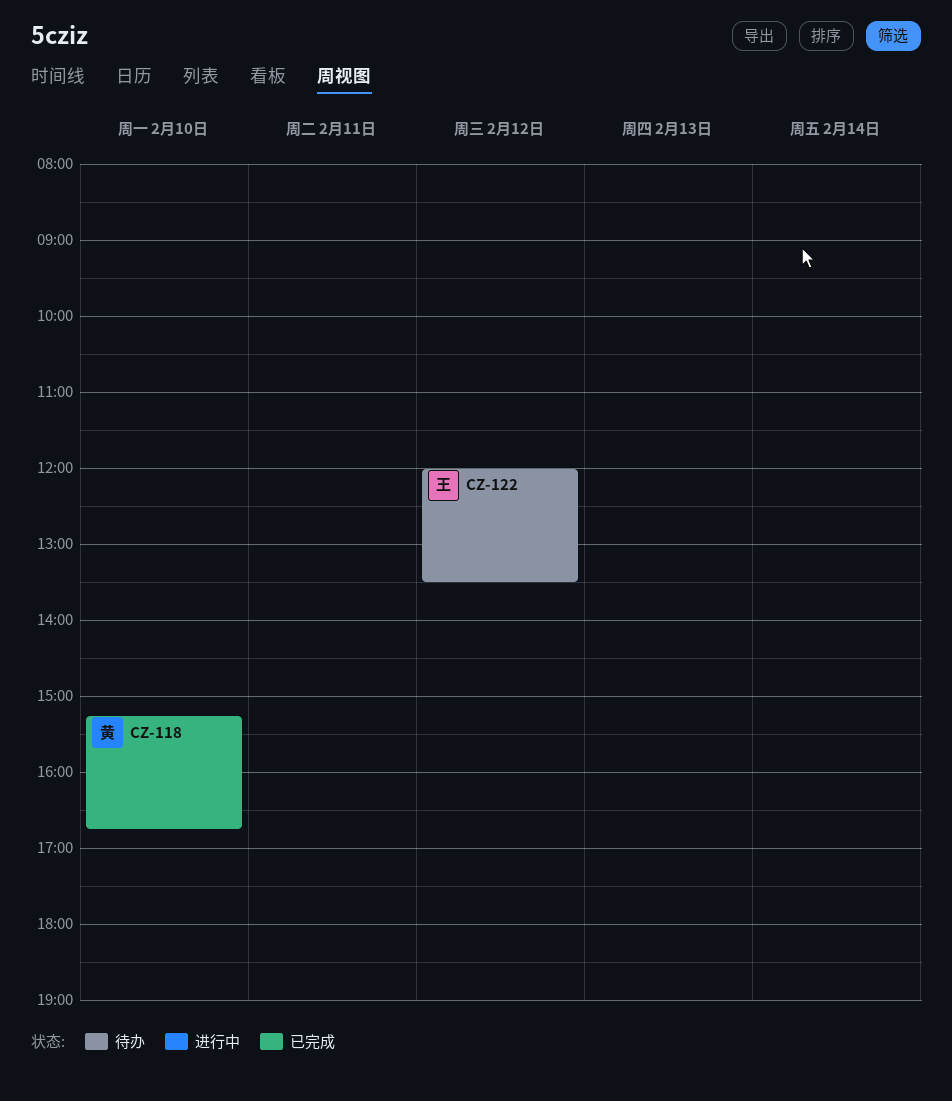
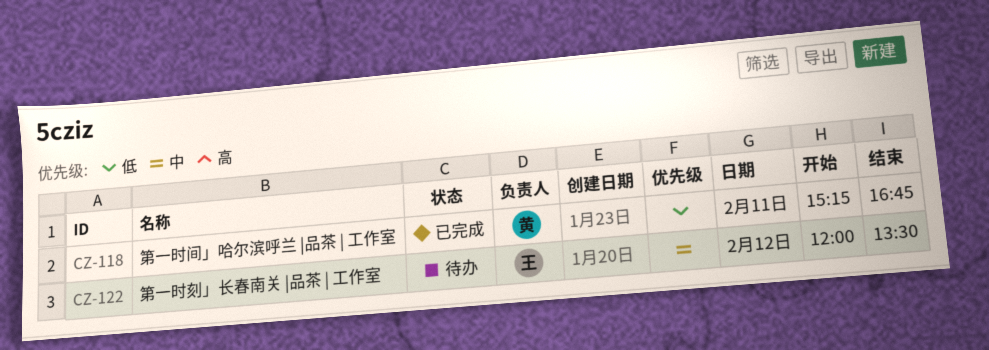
CZ-118, day: Feb 10 -> Feb 11

